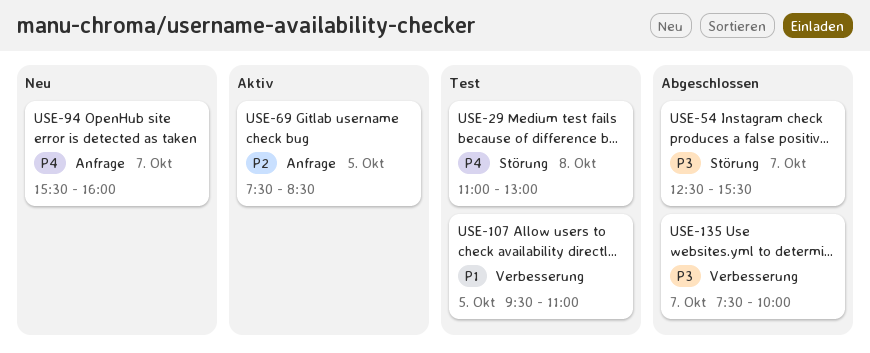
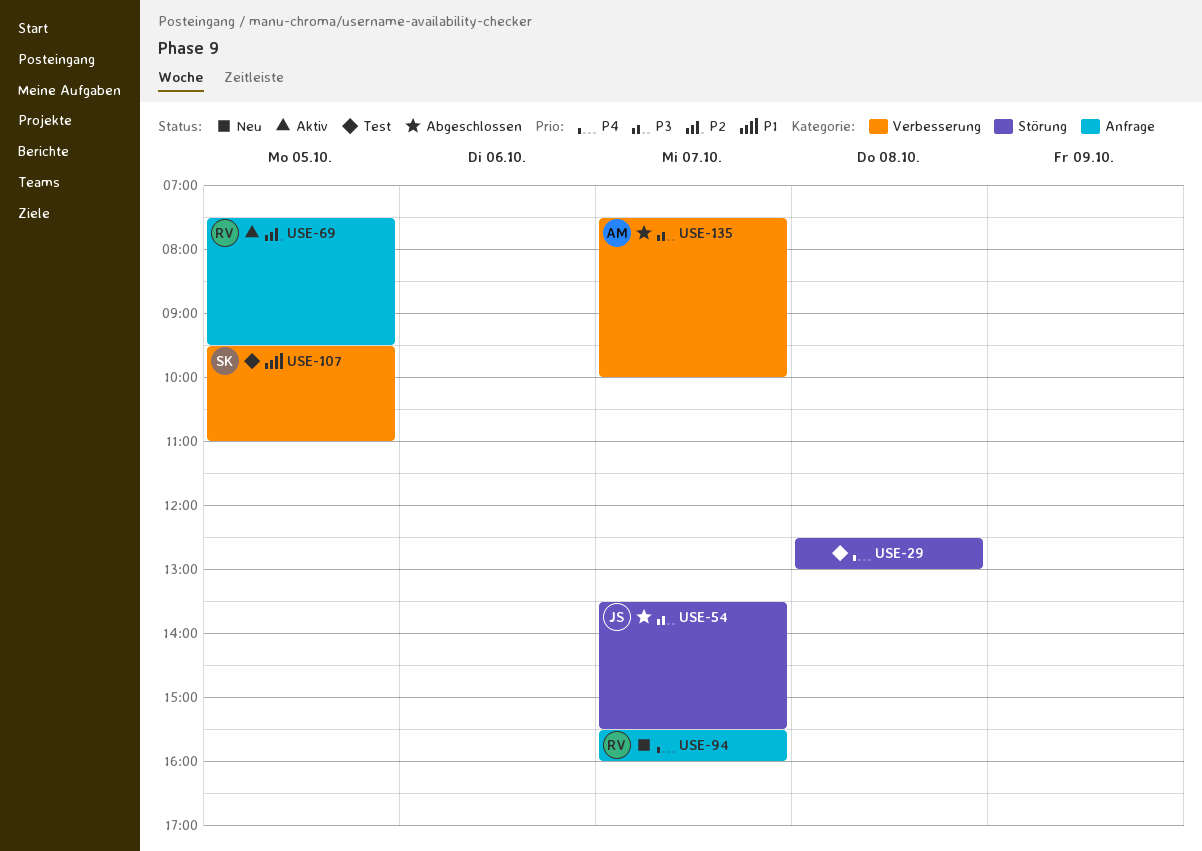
USE-29, begins: 11:00 -> 12:30
USE-54, begins: 12:30 -> 13:30
USE-69, ends: 08:30 -> 09:30

